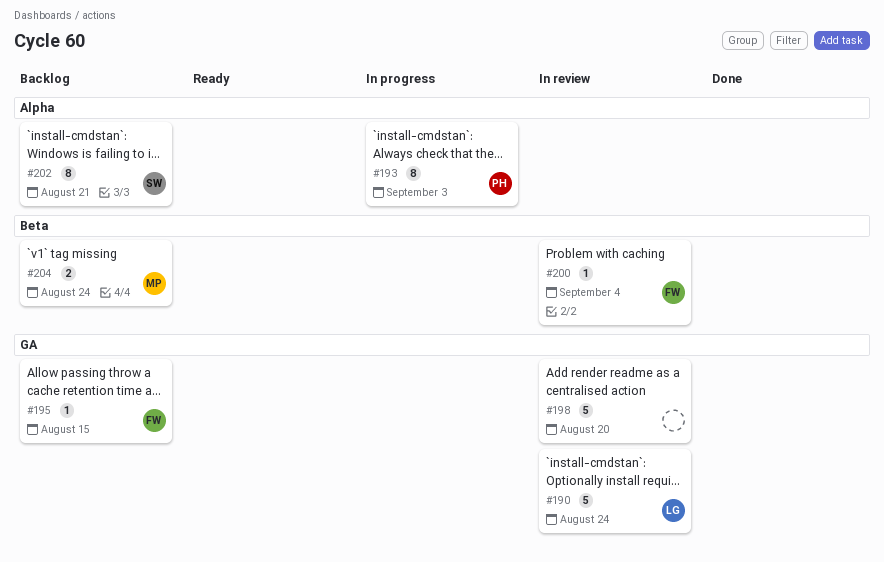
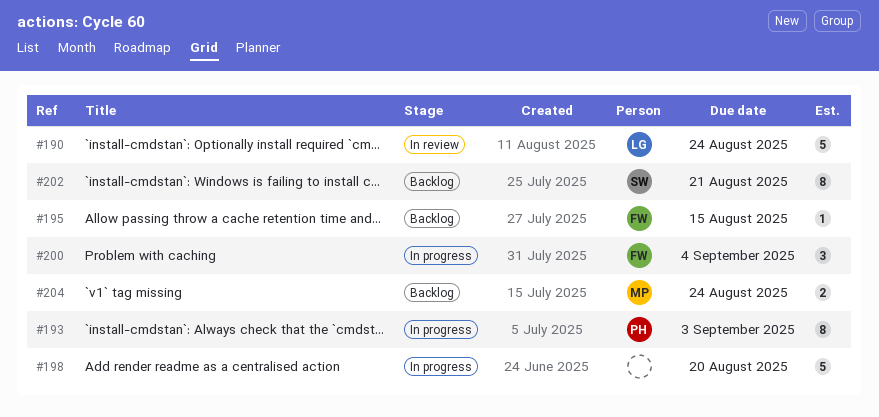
#198, status: In review -> In progress
#200, status: In review -> In progress
#200, estimate: 1 -> 3

